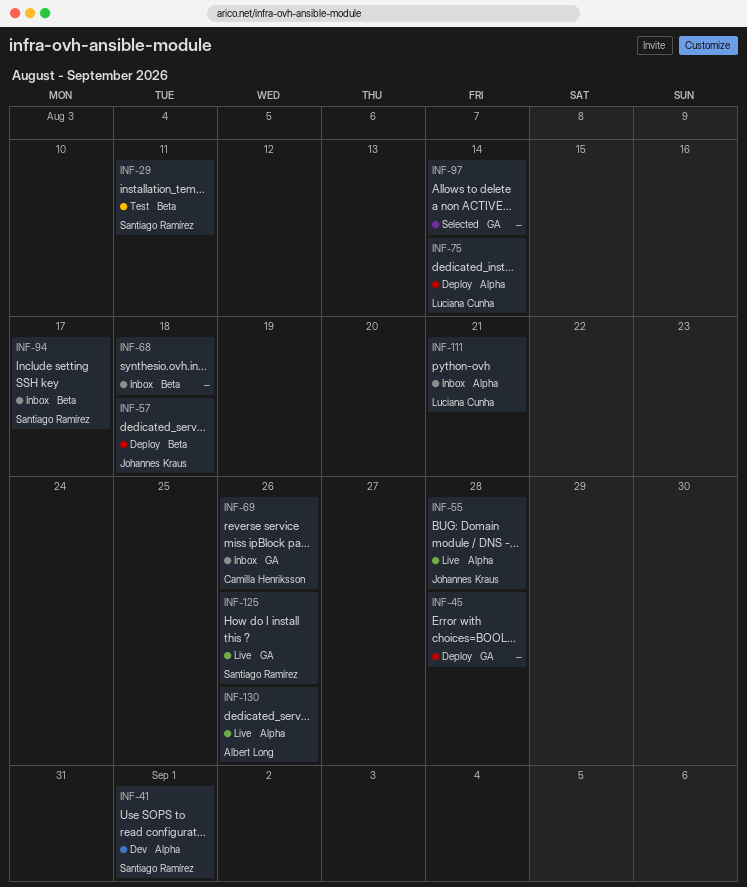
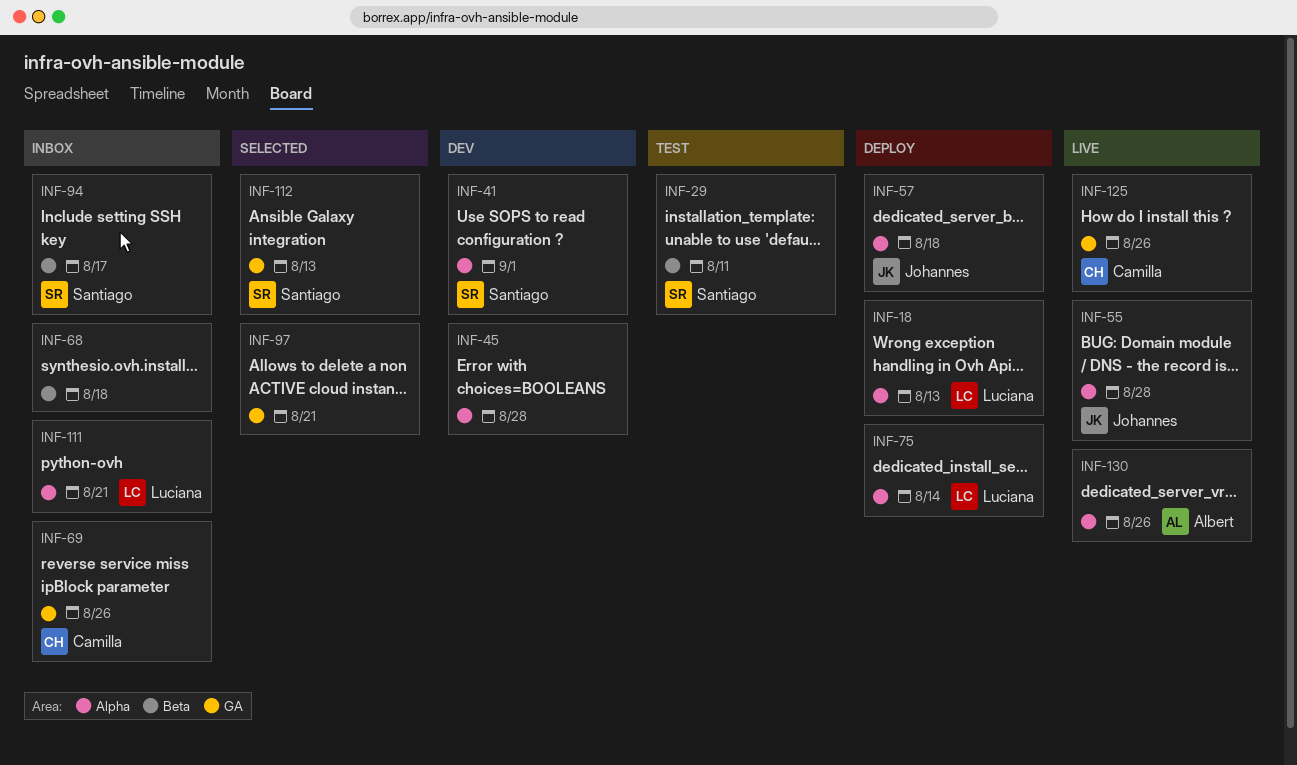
INF-18: none -> present
INF-45, status: Deploy -> Dev
INF-45, label: GA -> Alpha
INF-57, label: Beta -> Alpha
INF-97, due: Aug 14 -> Aug 21
INF-112: none -> present
INF-125, owner: Santiago Ramírez -> Camilla Henriksson

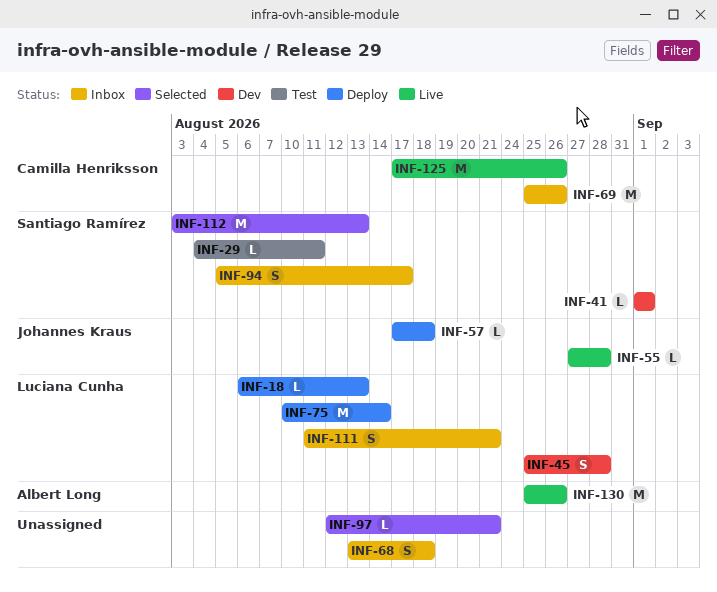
INF-45, owner: none -> Luciana Cunha

